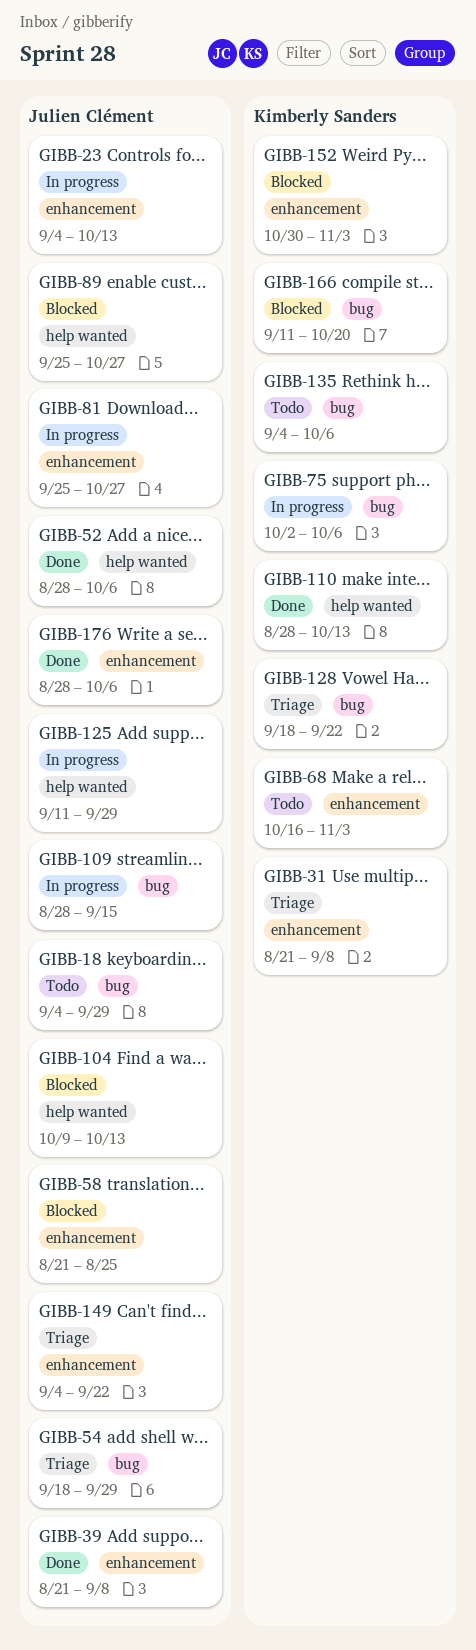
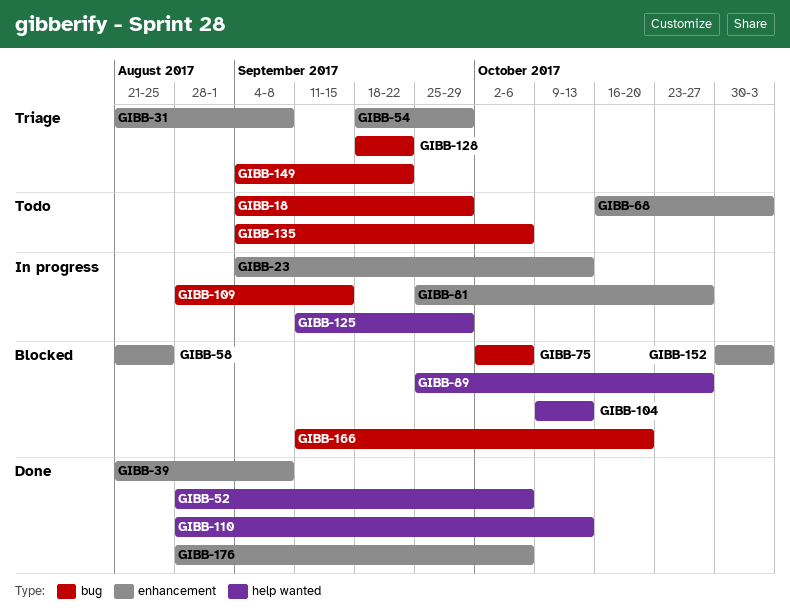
GIBB-54, label: bug -> enhancement
GIBB-75, status: In progress -> Blocked
GIBB-149, label: enhancement -> bug

